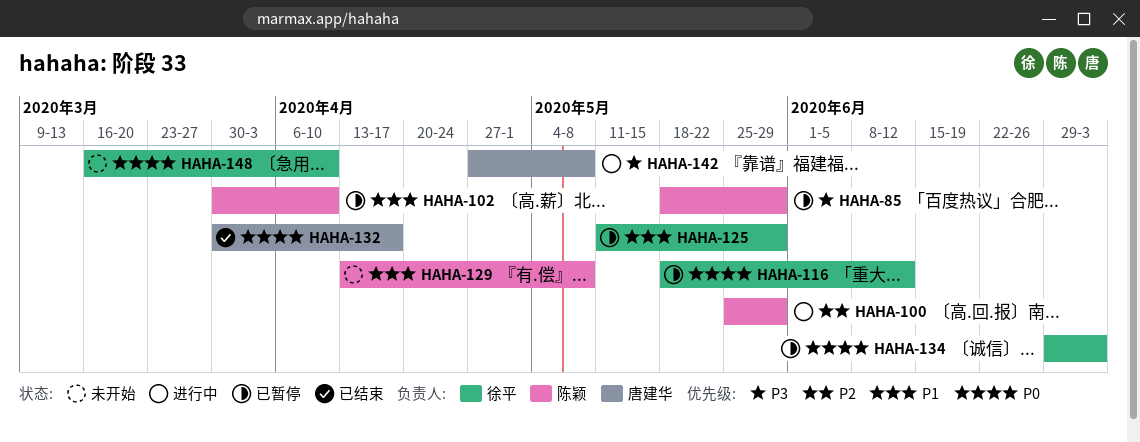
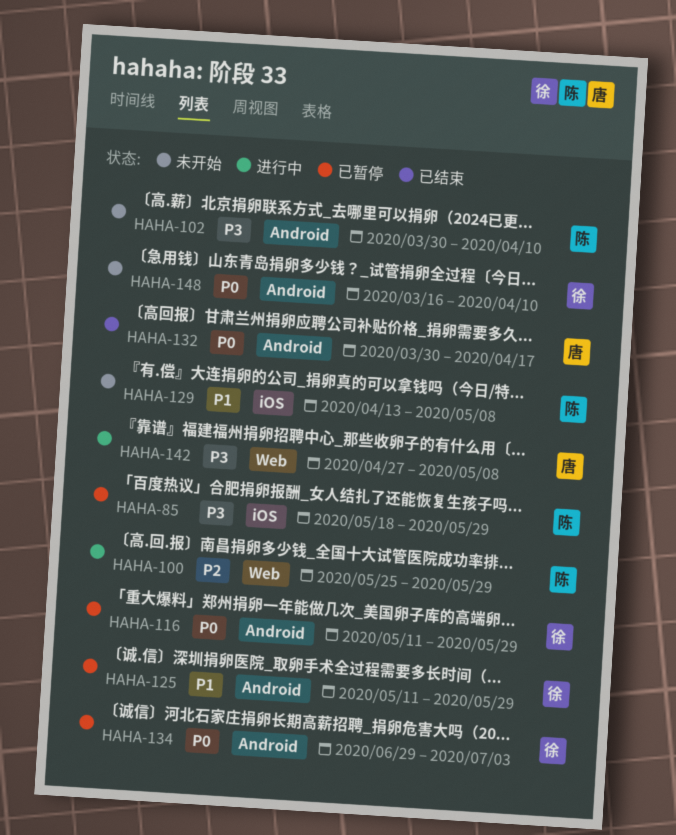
HAHA-102, status: 已暂停 -> 未开始
HAHA-102, priority: P1 -> P3
HAHA-116, start: May 18 -> May 11
HAHA-116, due: Jun 12 -> May 29

